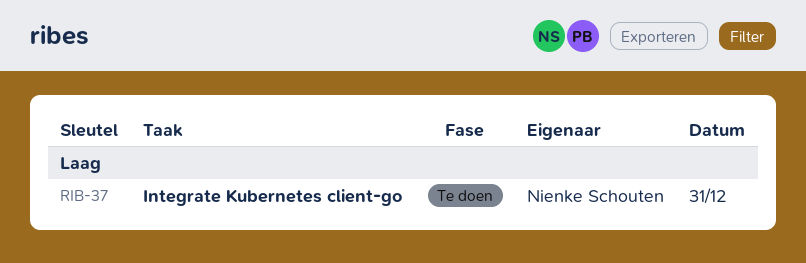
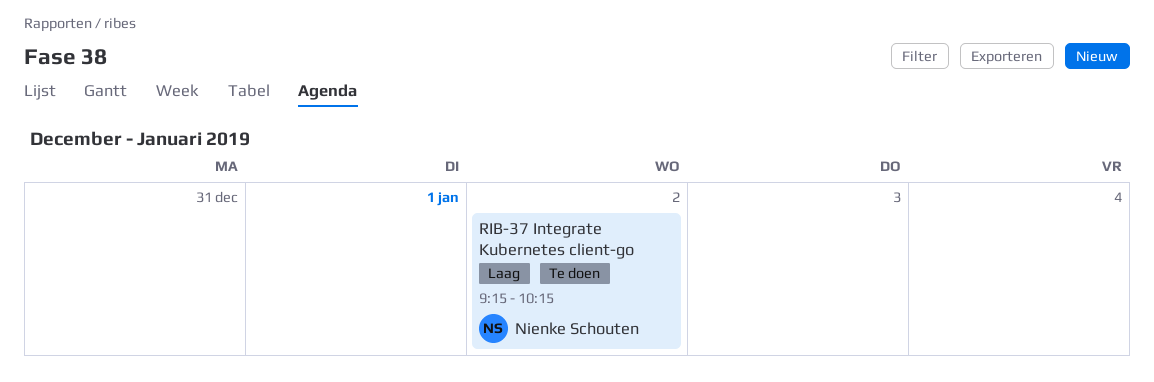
RIB-37, day: Dec 31 -> Jan 2

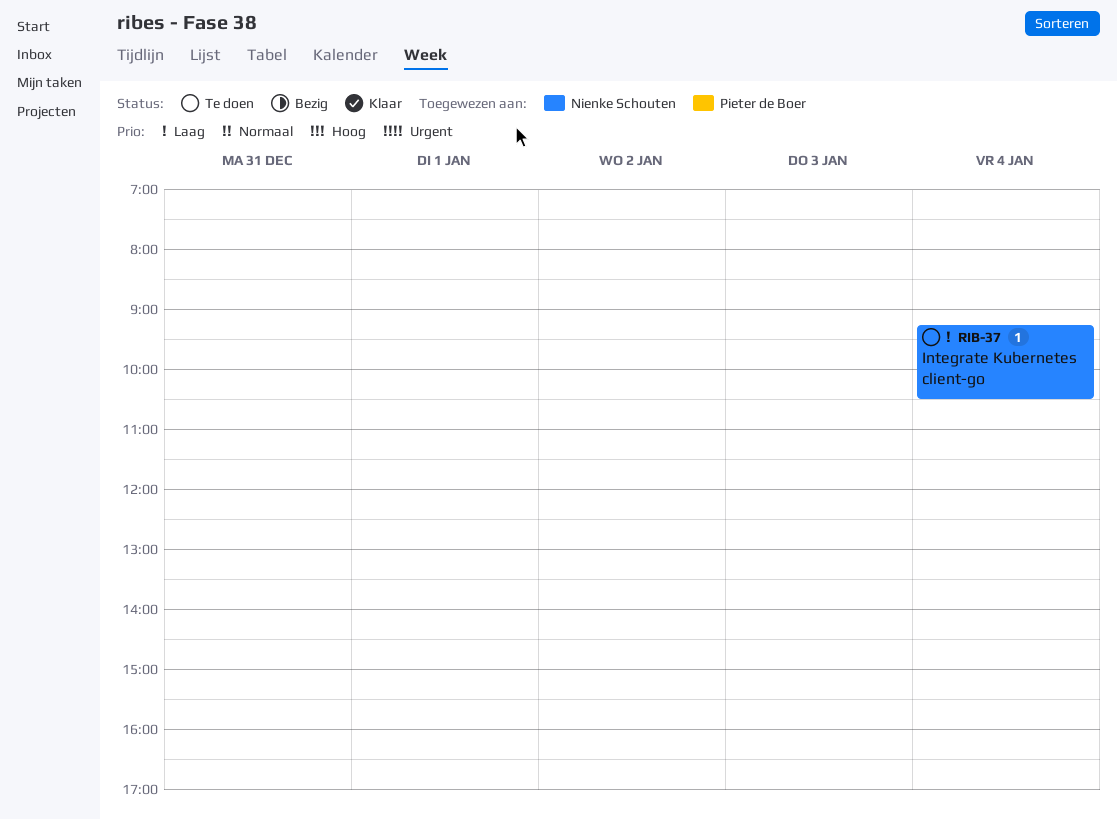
RIB-37, day: Jan 2 -> Jan 4
RIB-37, ends: 10:15 -> 10:30

